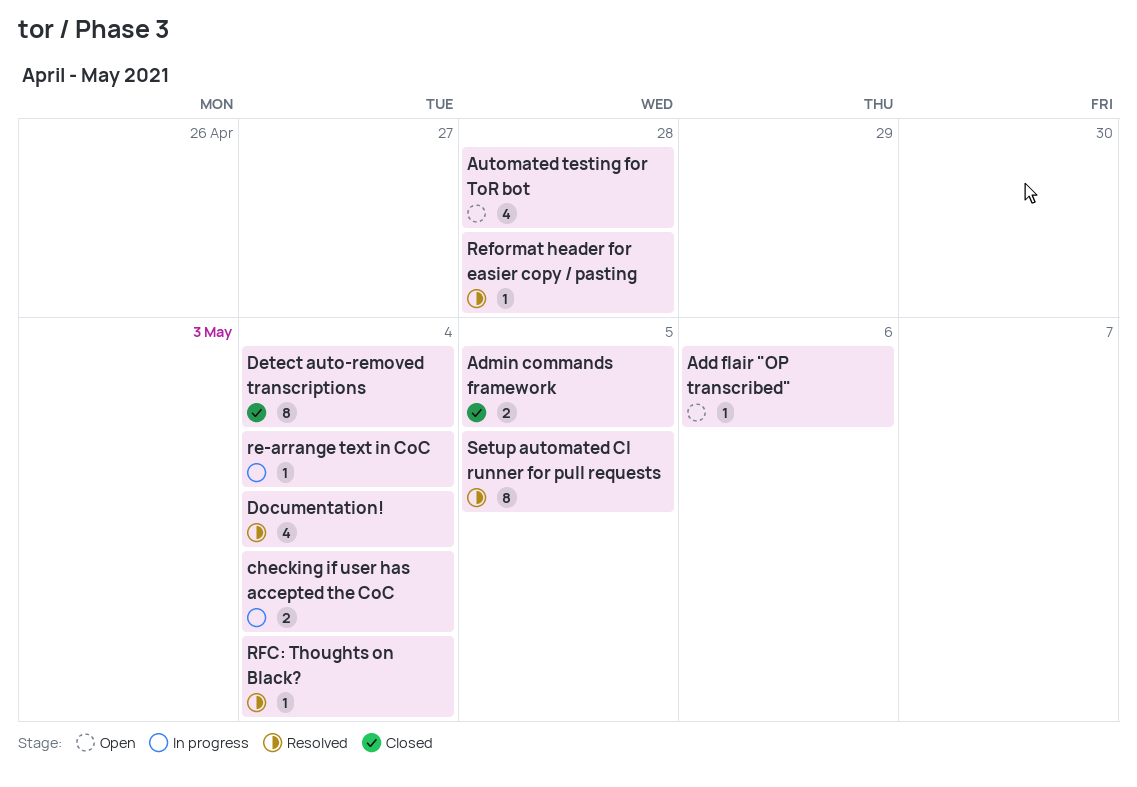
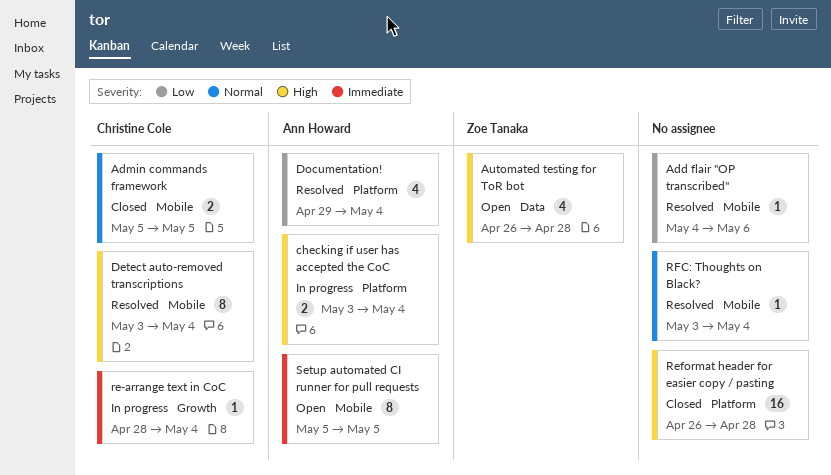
Add flair "OP transcribed", status: Open -> Resolved
Detect auto-removed transcriptions, status: Closed -> Resolved
Reformat header for easier copy / pasting, status: Resolved -> Closed
Reformat header for easier copy / pasting, estimate: 1 -> 16
Setup automated CI runner for pull requests, status: Resolved -> Open

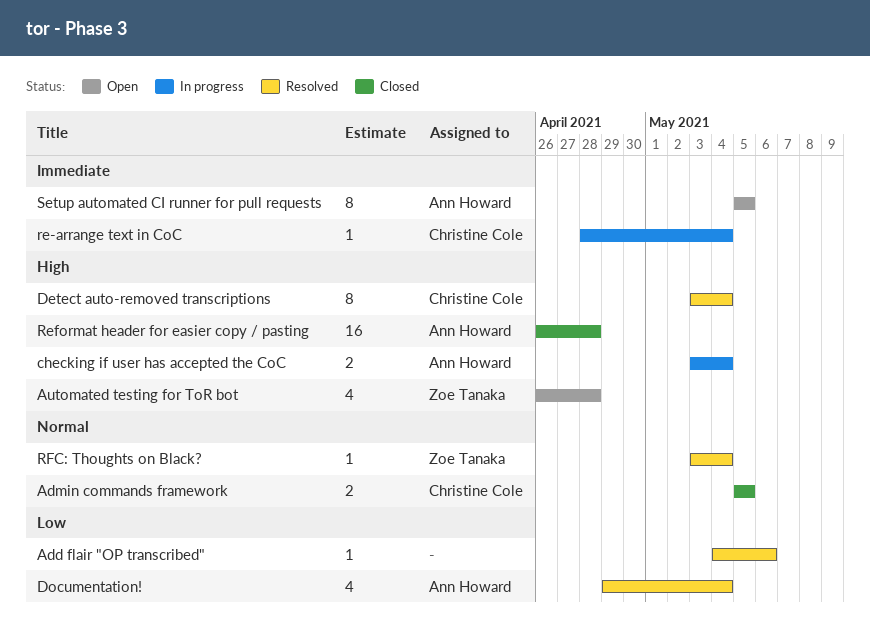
Reformat header for easier copy / pasting, owner: none -> Ann Howard
RFC: Thoughts on Black?, owner: none -> Zoe Tanaka

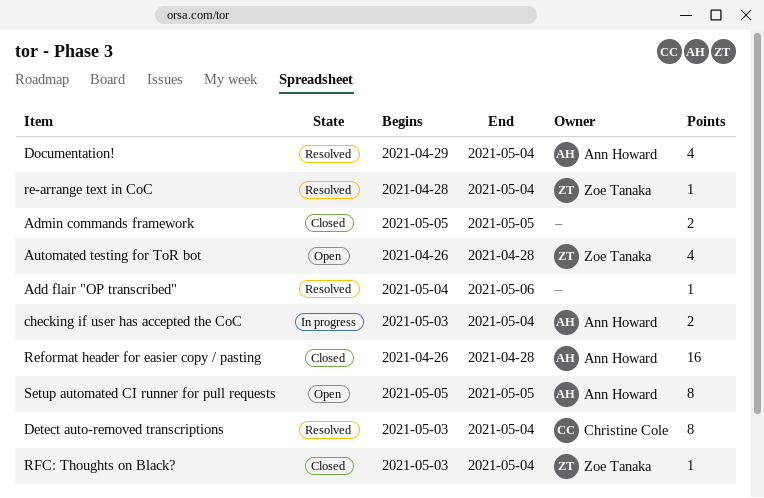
Admin commands framework, owner: Christine Cole -> none
re-arrange text in CoC, status: In progress -> Resolved
re-arrange text in CoC, owner: Christine Cole -> Zoe Tanaka
RFC: Thoughts on Black?, status: Resolved -> Closed

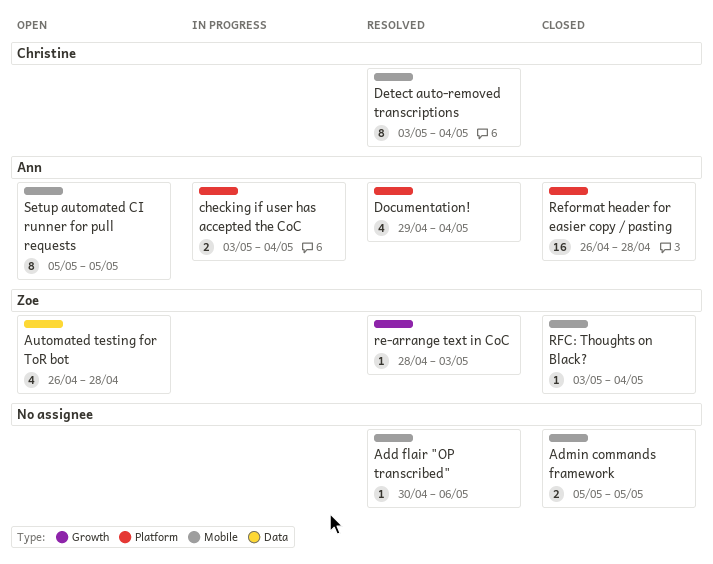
Add flair "OP transcribed", start: May 4 -> Apr 30
re-arrange text in CoC, due: May 4 -> May 3

